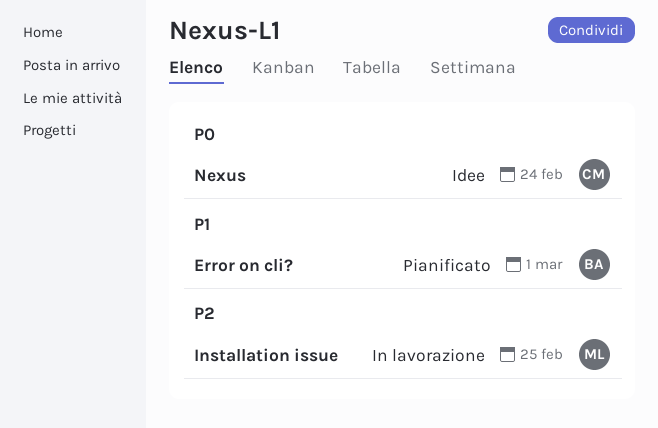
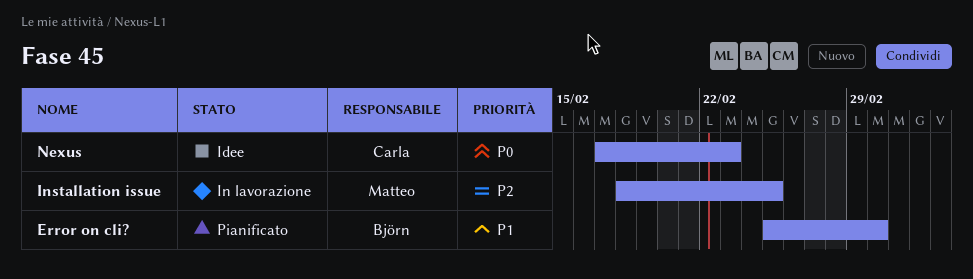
Nexus, due: Feb 24 -> Feb 23

